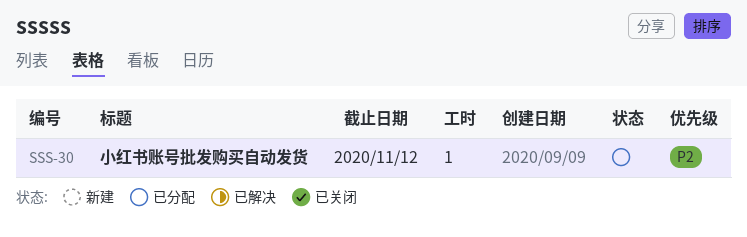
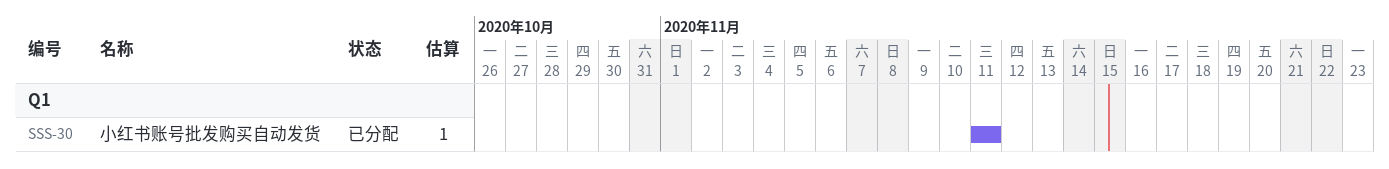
SSS-30, due: Nov 12 -> Nov 11

